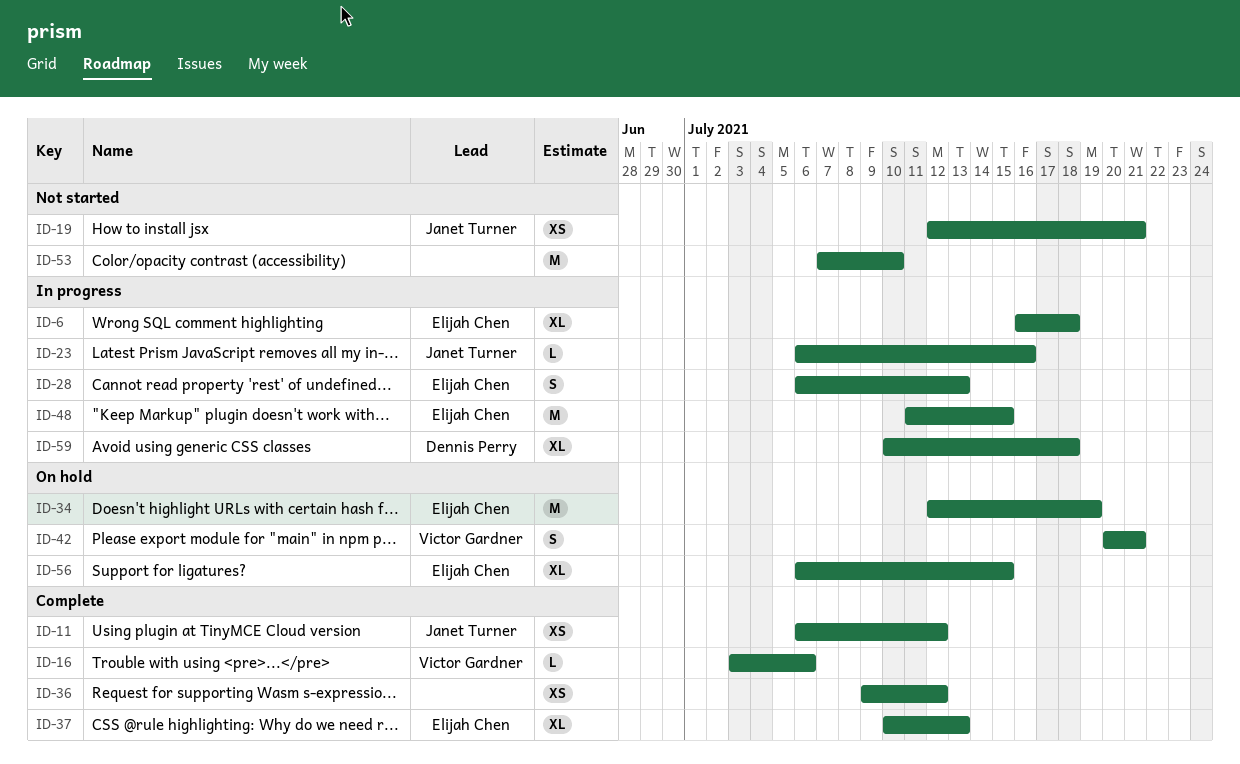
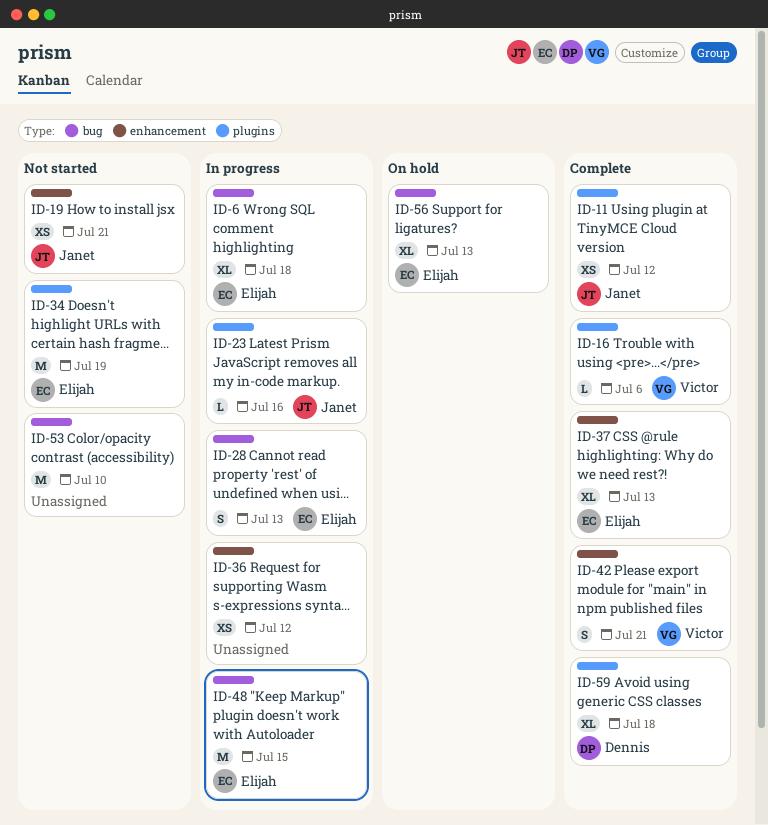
ID-34, status: On hold -> Not started
ID-36, status: Complete -> In progress
ID-42, status: On hold -> Complete
ID-56, due: Jul 15 -> Jul 13
ID-59, status: In progress -> Complete

